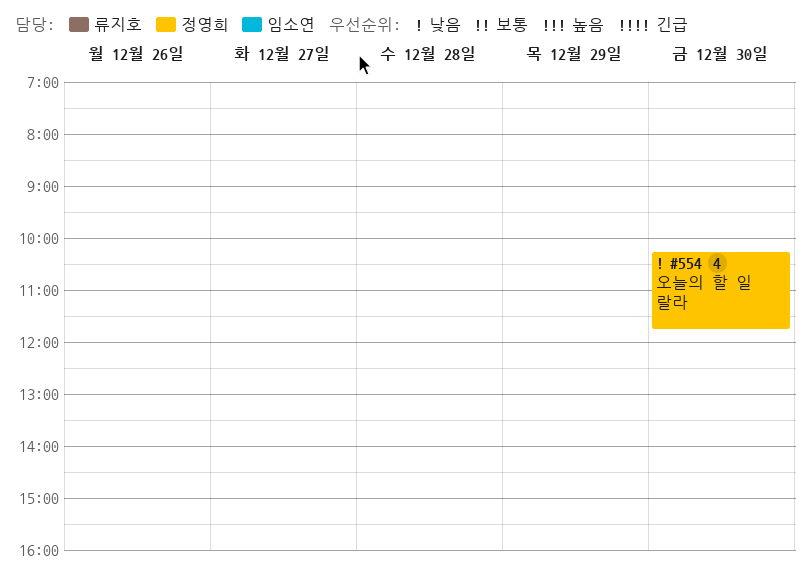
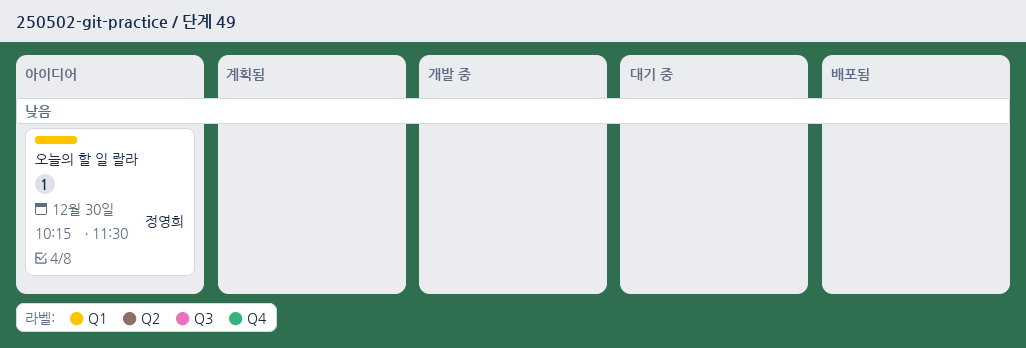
오늘의 할 일 랄라, estimate: 4 -> 1
오늘의 할 일 랄라, ends: 11:45 -> 11:30

